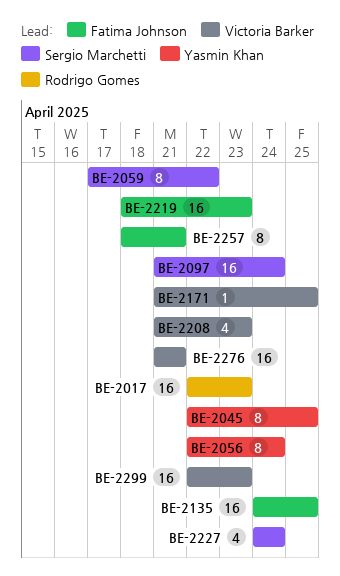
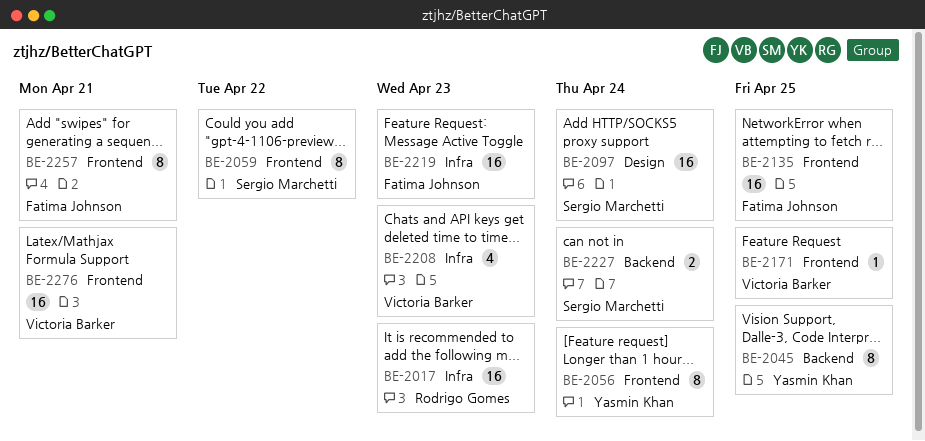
BE-2227, estimate: 4 -> 2
BE-2299: present -> none

